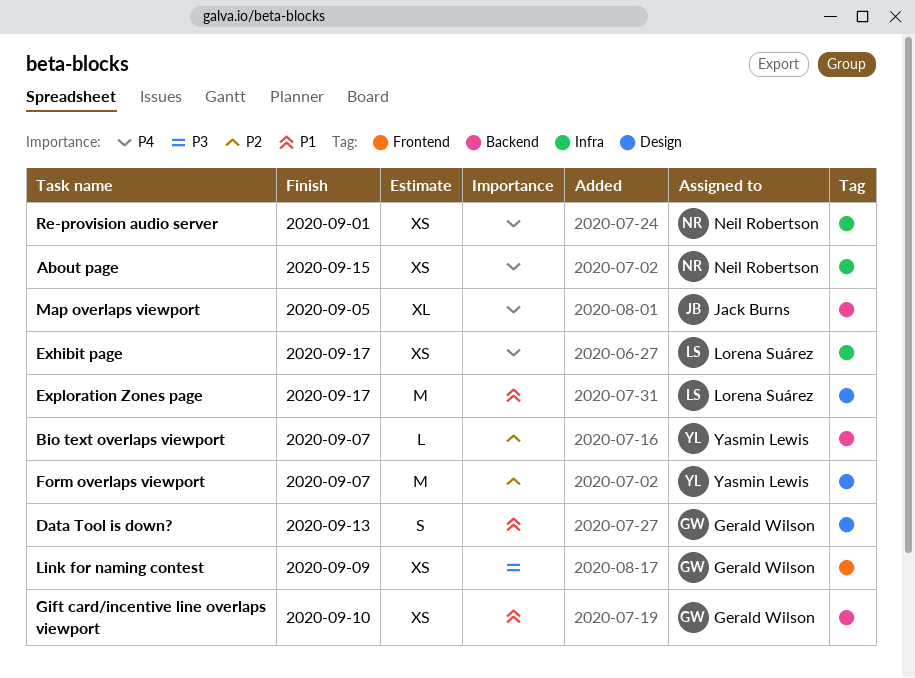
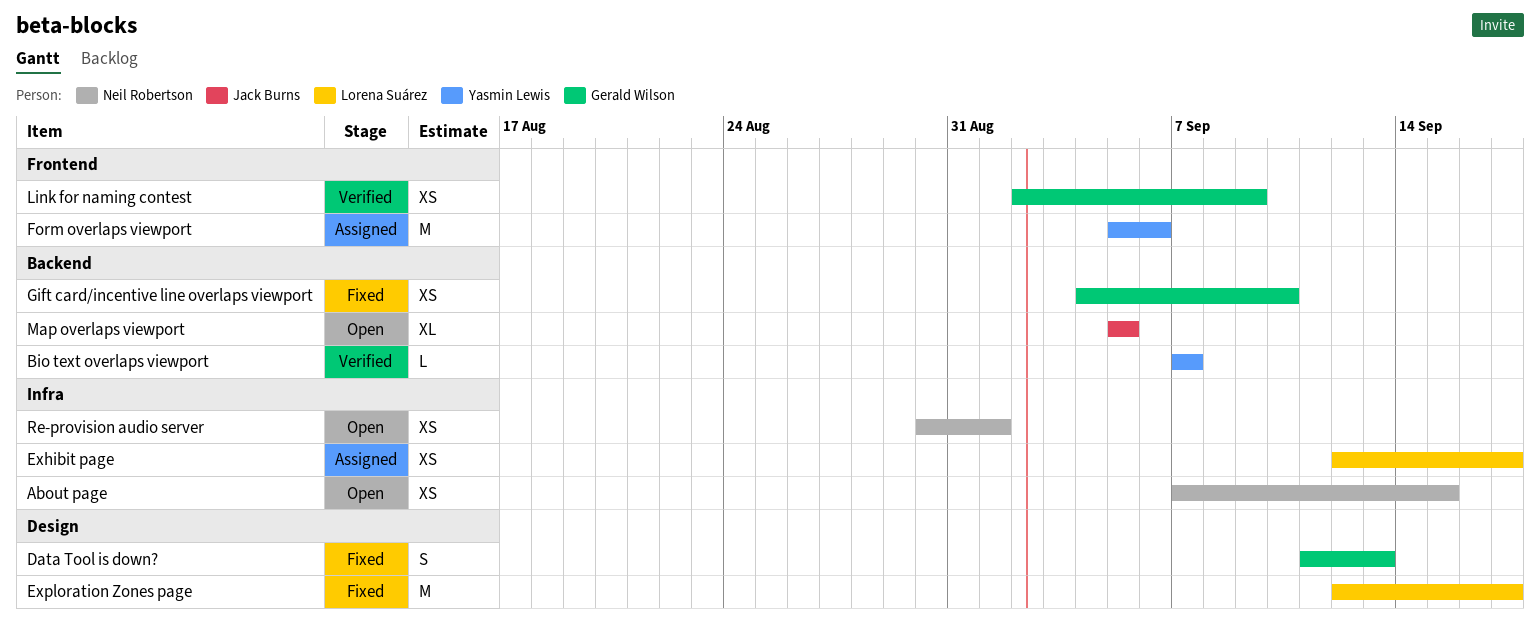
Form overlaps viewport, label: Design -> Frontend
Form overlaps viewport, due: Sep 7 -> Sep 6

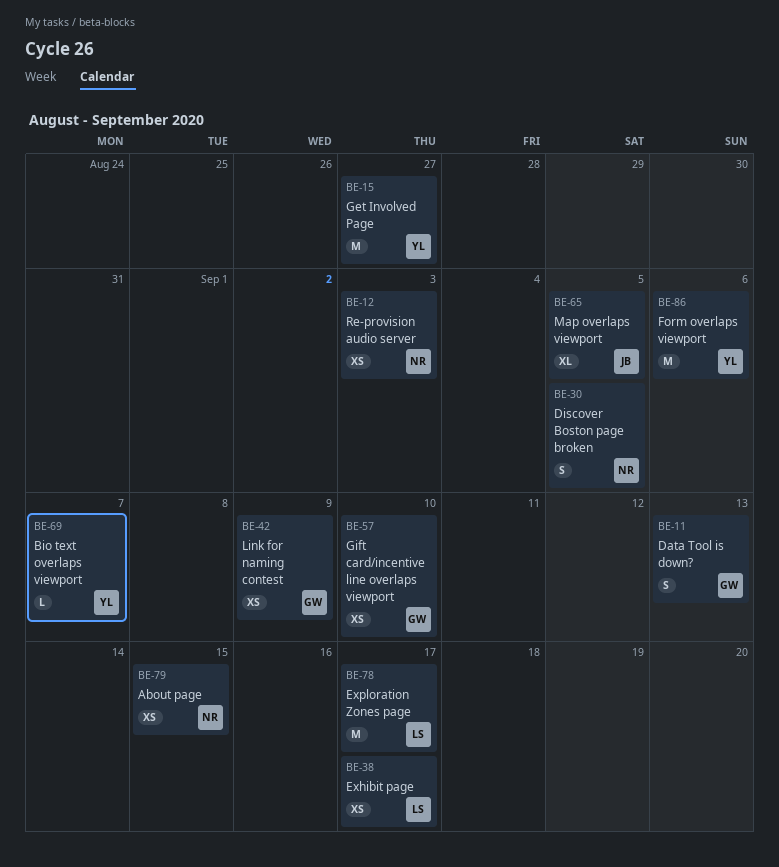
Discover Boston page broken: none -> present
Get Involved Page: none -> present
Re-provision audio server, due: Sep 1 -> Sep 3

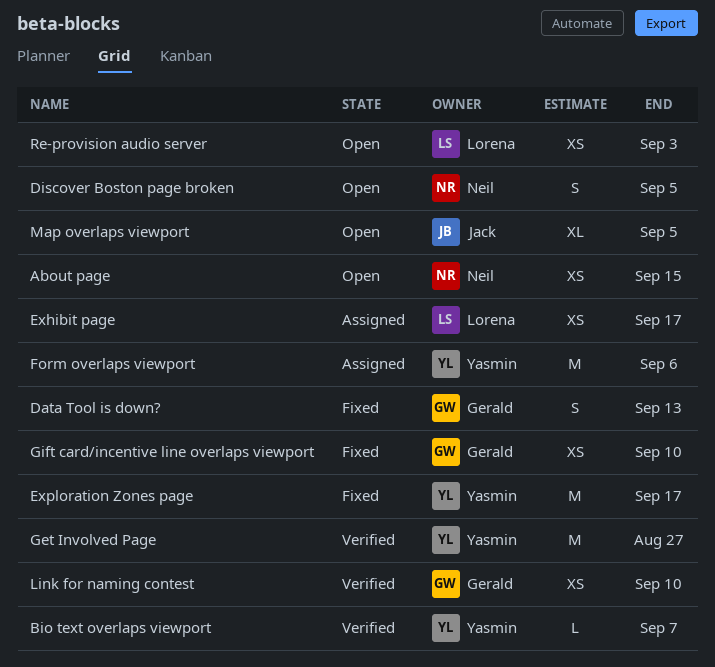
Exploration Zones page, owner: Lorena -> Yasmin
Link for naming contest, due: Sep 9 -> Sep 10
Re-provision audio server, owner: Neil -> Lorena

